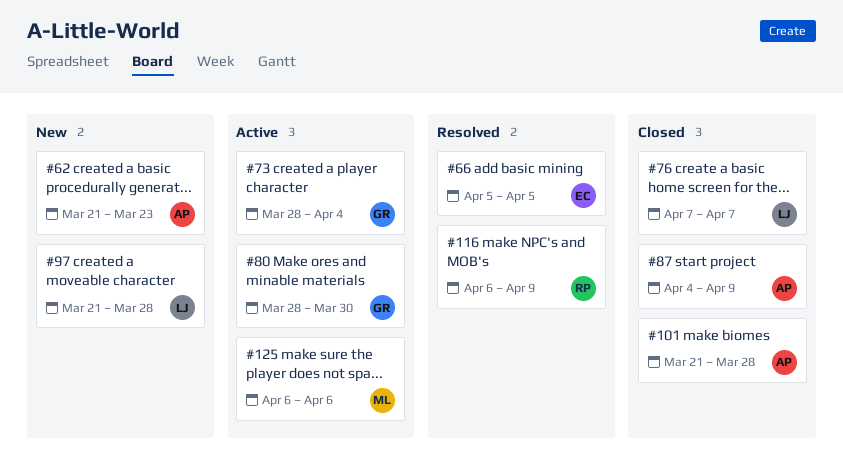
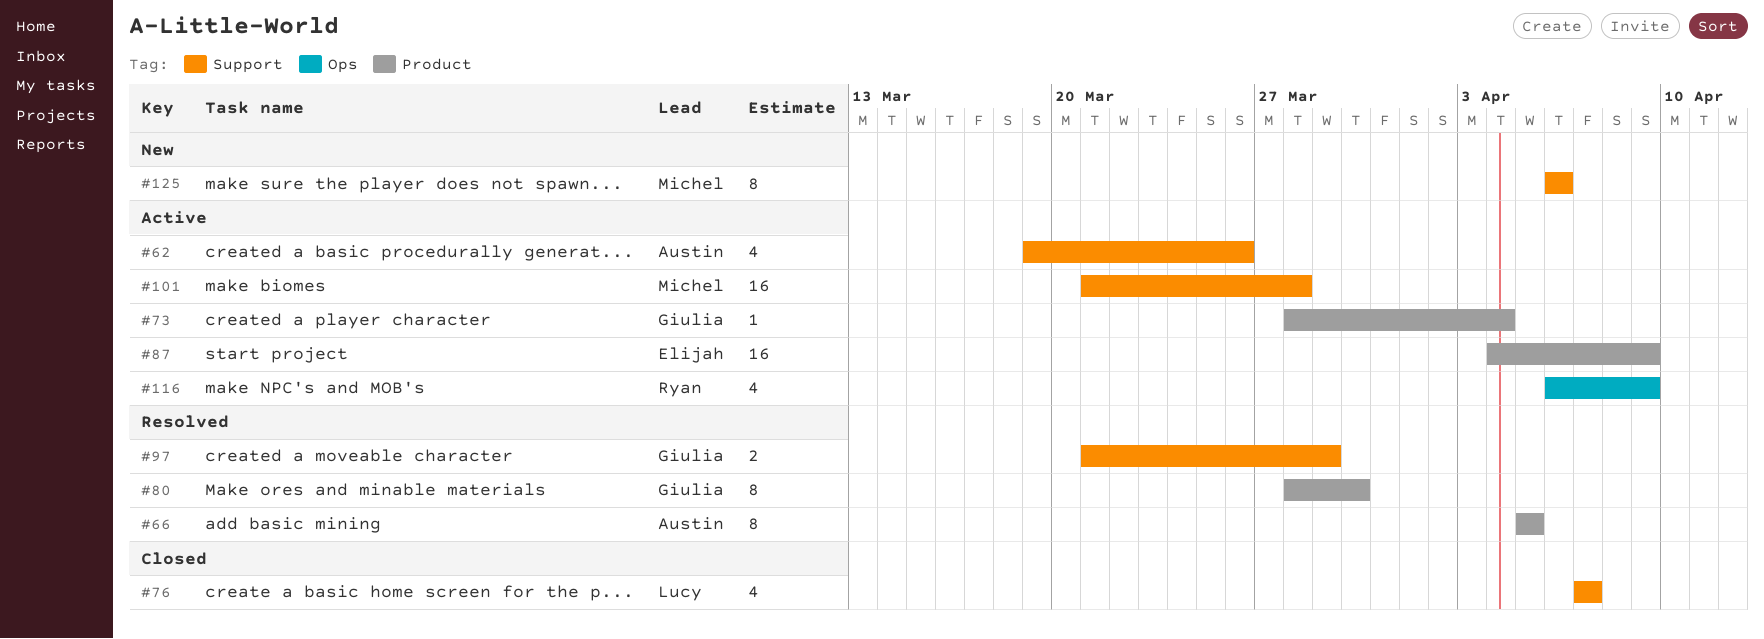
#62, status: New -> Active
#62, start: Mar 21 -> Mar 19
#62, due: Mar 23 -> Mar 26
#66, owner: Elijah -> Austin
#80, status: Active -> Resolved
#87, status: Closed -> Active
#87, owner: Austin -> Elijah
#97, status: New -> Resolved
#97, owner: Lucy -> Giulia
#97, due: Mar 28 -> Mar 29
#101, status: Closed -> Active
#101, owner: Austin -> Michel
#116, status: Resolved -> Active
#125, status: Active -> New

